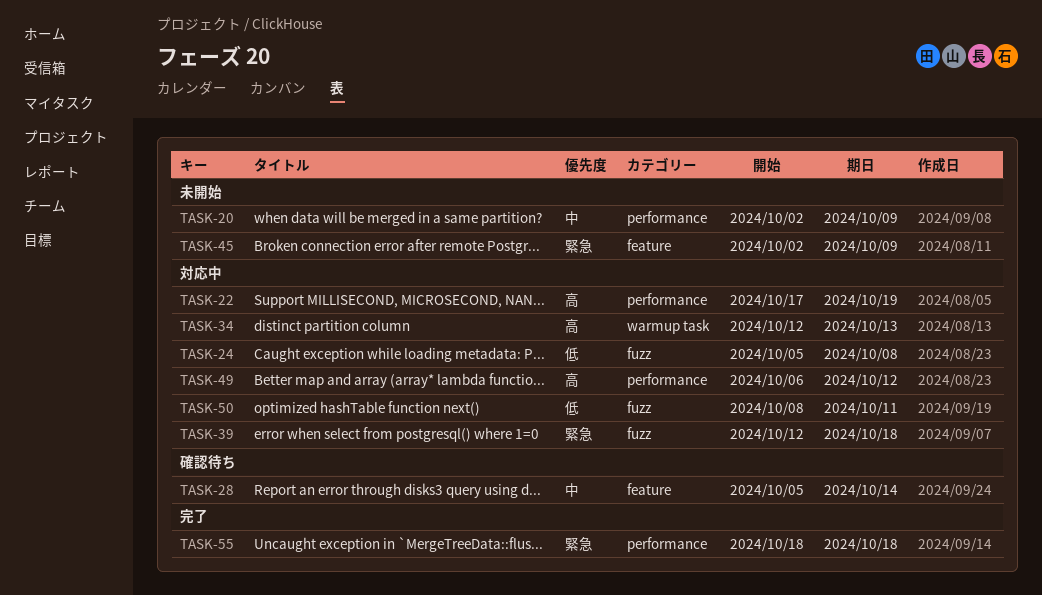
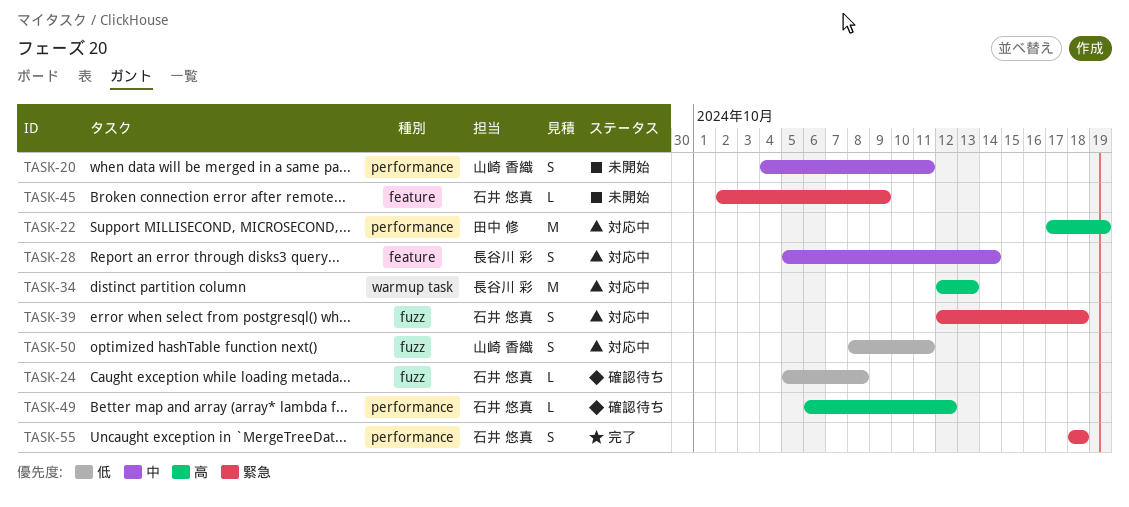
TASK-20, start: Oct 2 -> Oct 4
TASK-20, due: Oct 9 -> Oct 11
TASK-24, status: 対応中 -> 確認待ち
TASK-28, status: 確認待ち -> 対応中
TASK-49, status: 対応中 -> 確認待ち

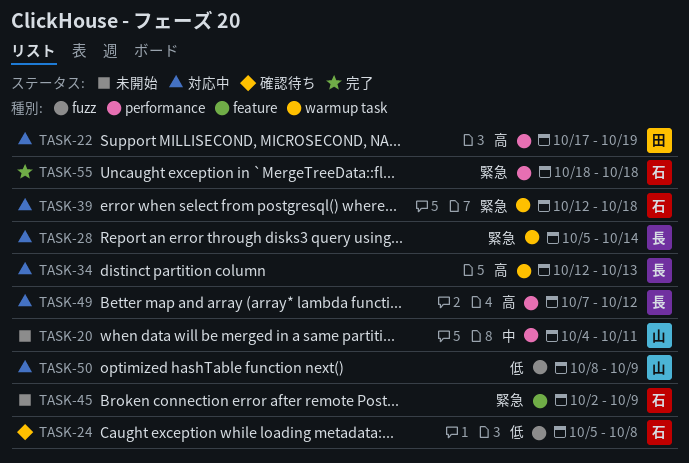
TASK-28, priority: 中 -> 緊急
TASK-28, label: feature -> warmup task
TASK-39, label: fuzz -> warmup task
TASK-49, status: 確認待ち -> 対応中
TASK-49, owner: 石井 悠真 -> 長谷川 彩
TASK-49, start: Oct 6 -> Oct 7
TASK-50, due: Oct 11 -> Oct 9

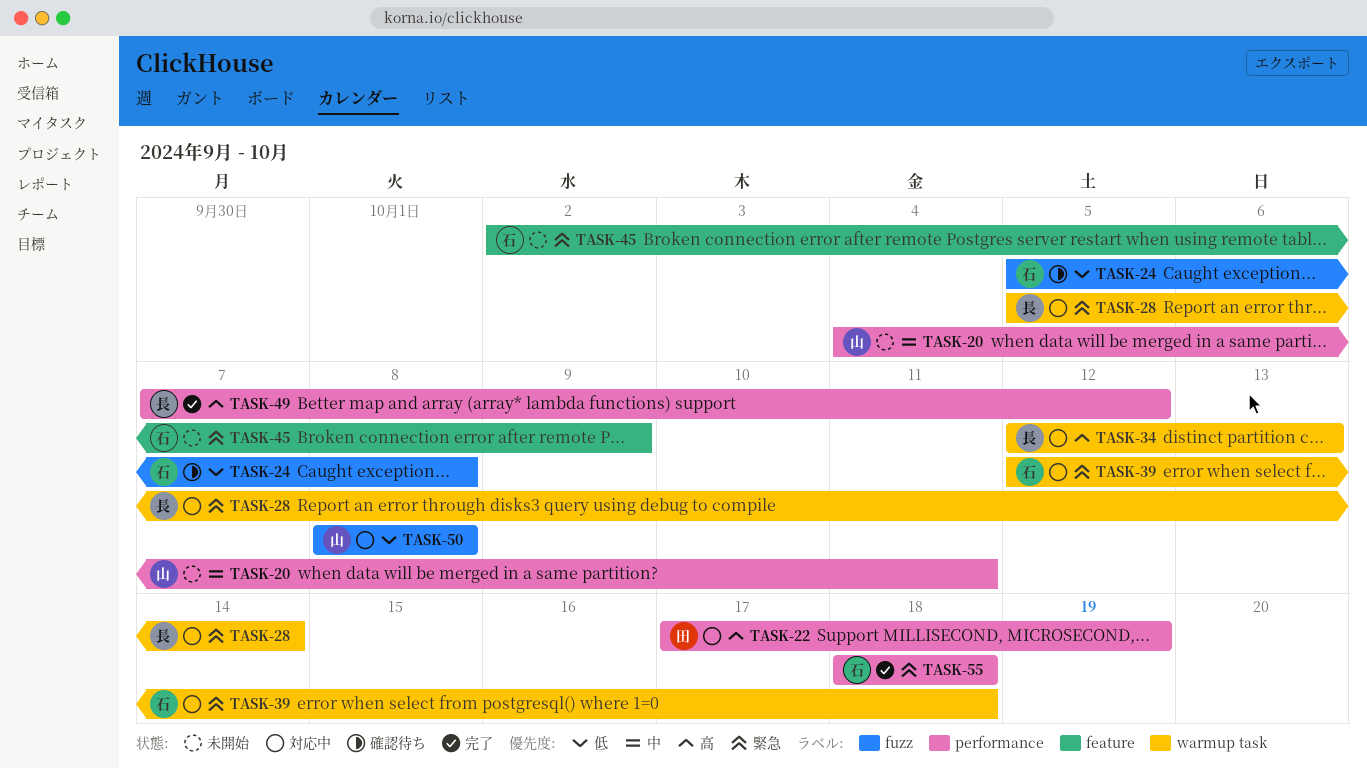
TASK-49, status: 対応中 -> 完了
TASK-50, due: Oct 9 -> Oct 8

